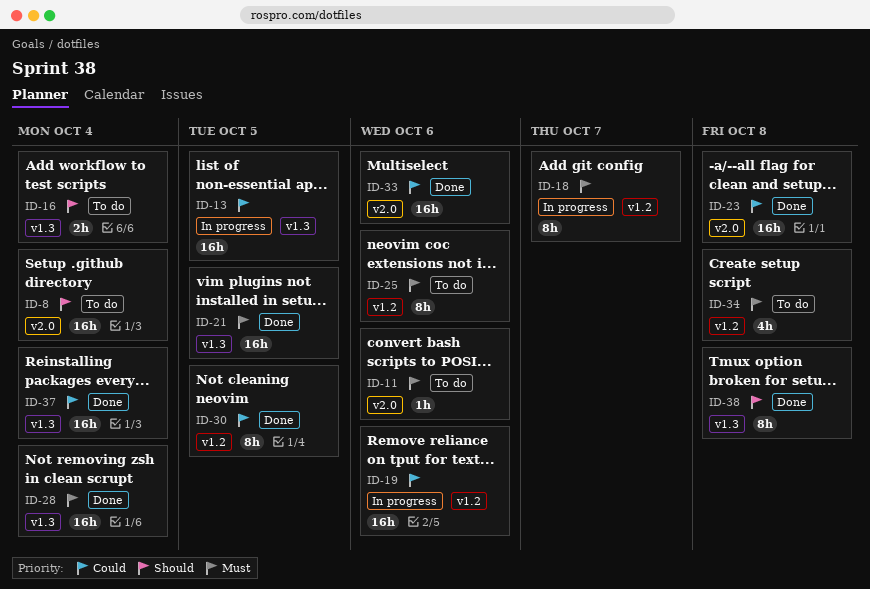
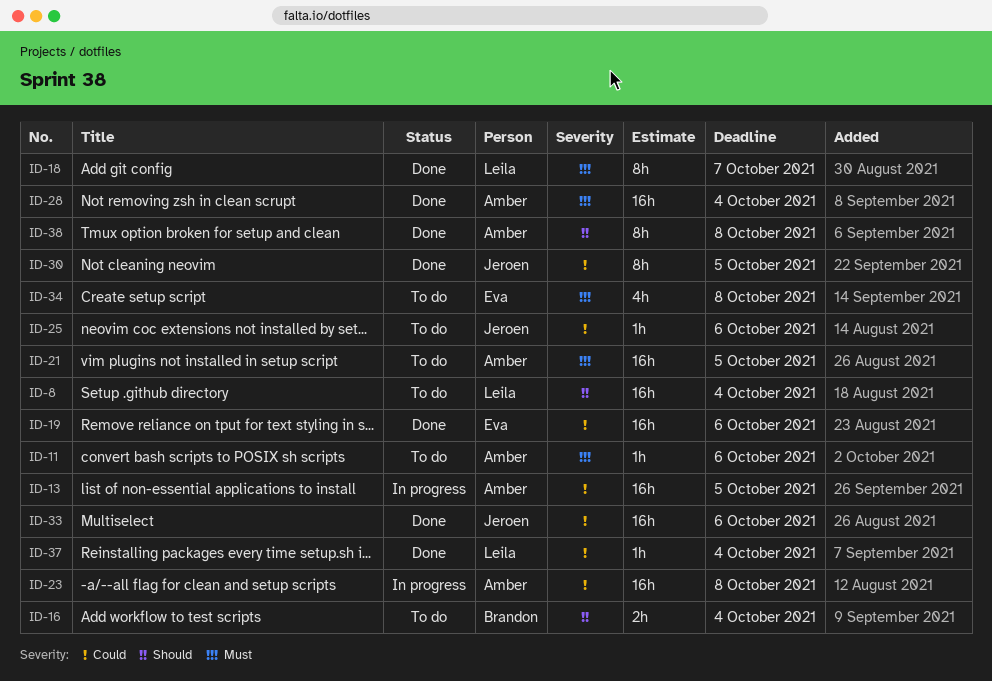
ID-18, status: In progress -> Done
ID-19, status: In progress -> Done
ID-21, status: Done -> To do
ID-23, status: Done -> In progress
ID-25, priority: Must -> Could
ID-25, estimate: 8h -> 1h
ID-37, estimate: 16h -> 1h

